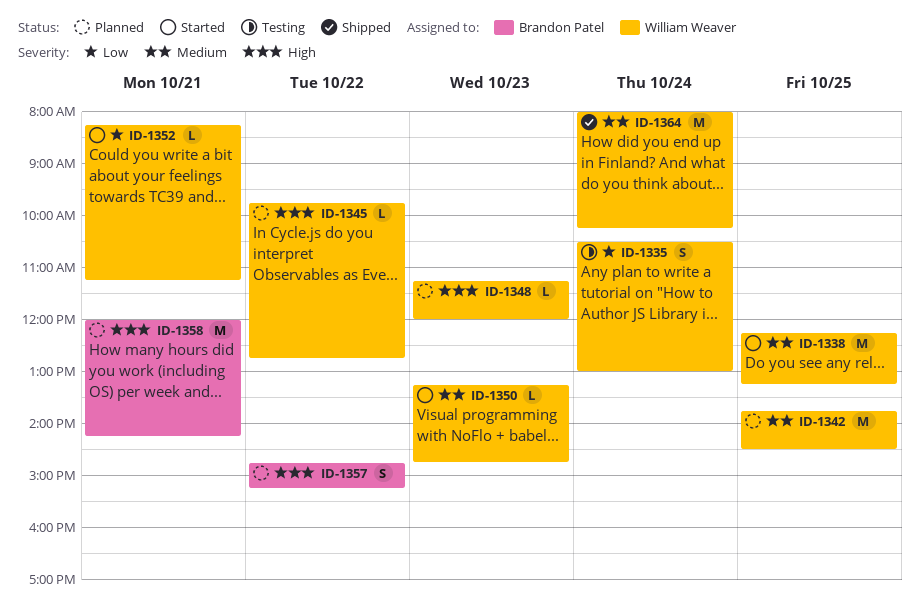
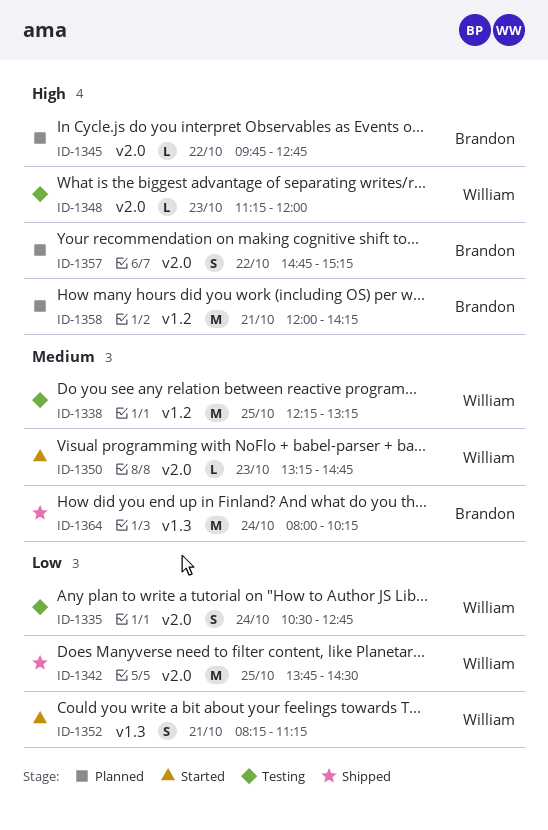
ID-1335, ends: 13:00 -> 12:45
ID-1338, status: Started -> Testing
ID-1342, status: Planned -> Shipped
ID-1342, priority: Medium -> Low
ID-1345, owner: William Weaver -> Brandon Patel
ID-1348, status: Planned -> Testing
ID-1352, estimate: L -> S
ID-1364, owner: William Weaver -> Brandon Patel

